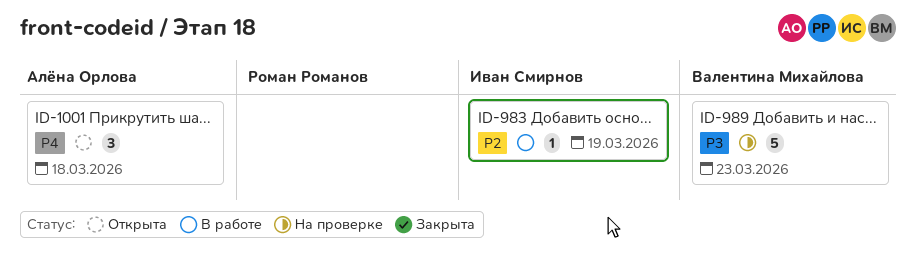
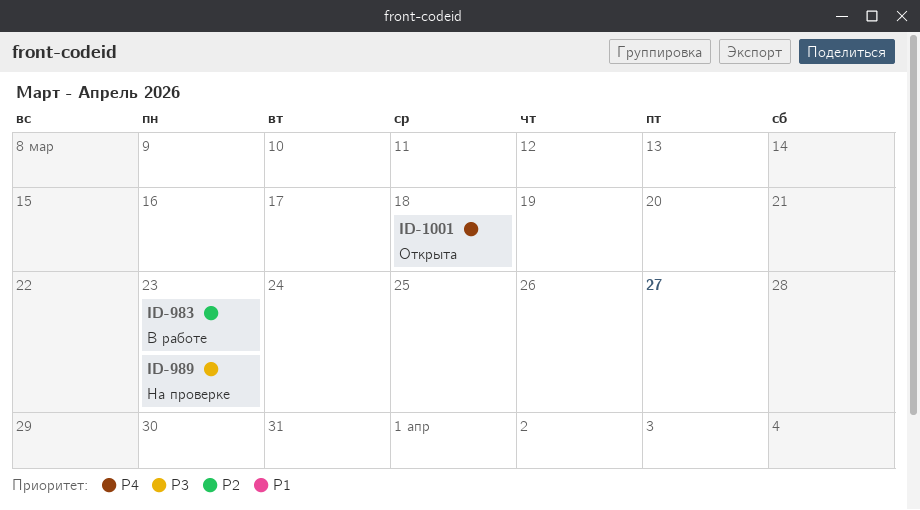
ID-983, due: Mar 19 -> Mar 23

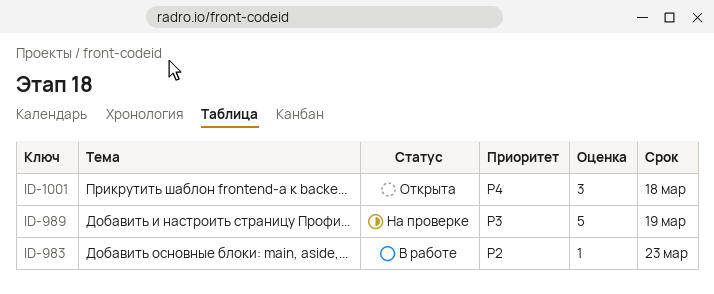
ID-989, due: Mar 23 -> Mar 19

